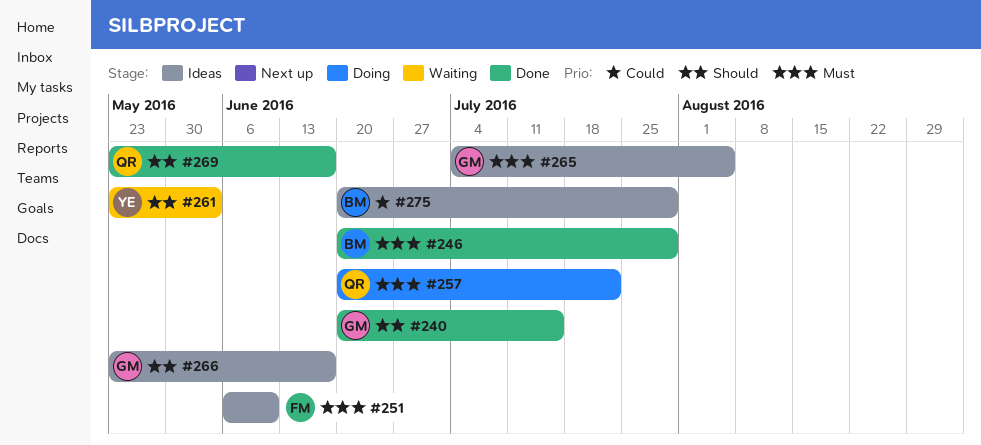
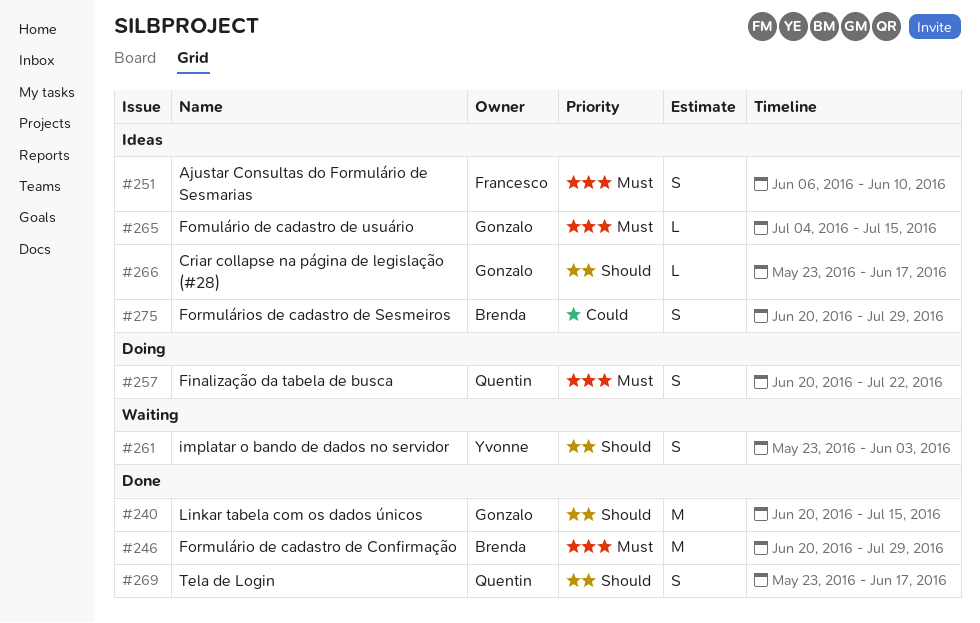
#265, due: Aug 5 -> Jul 15

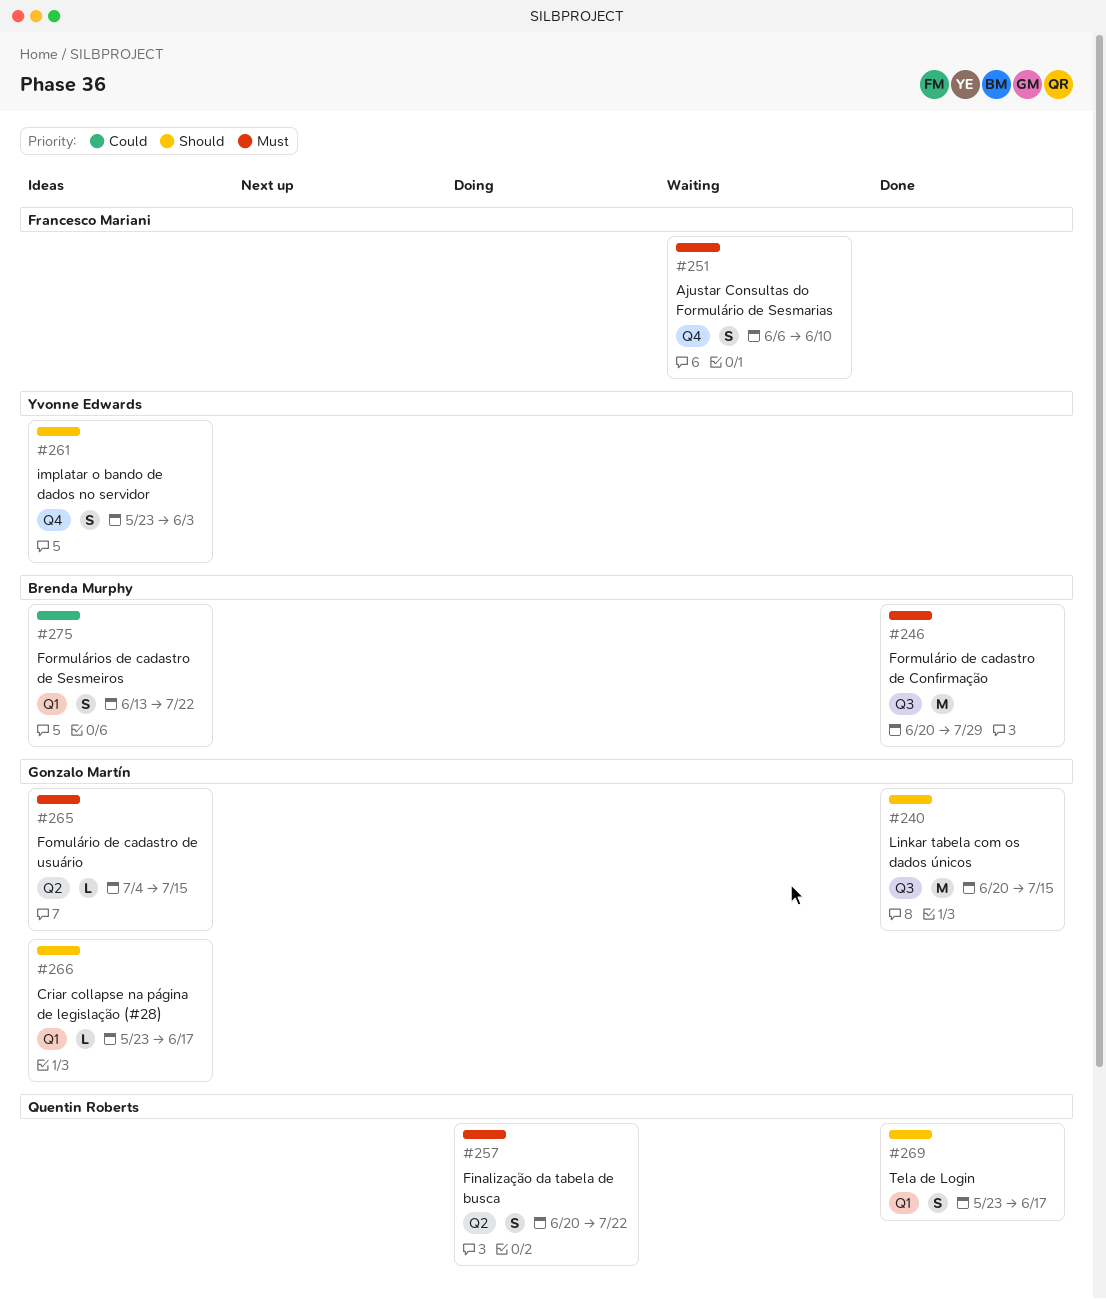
#251, status: Ideas -> Waiting
#261, status: Waiting -> Ideas
#275, start: Jun 20 -> Jun 13
#275, due: Jul 29 -> Jul 22

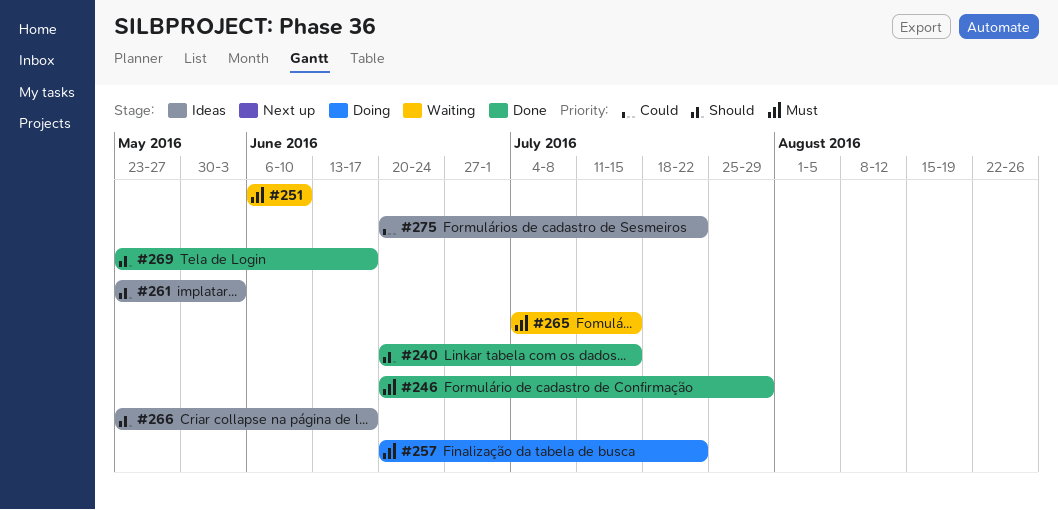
#265, status: Ideas -> Waiting
#275, start: Jun 13 -> Jun 20

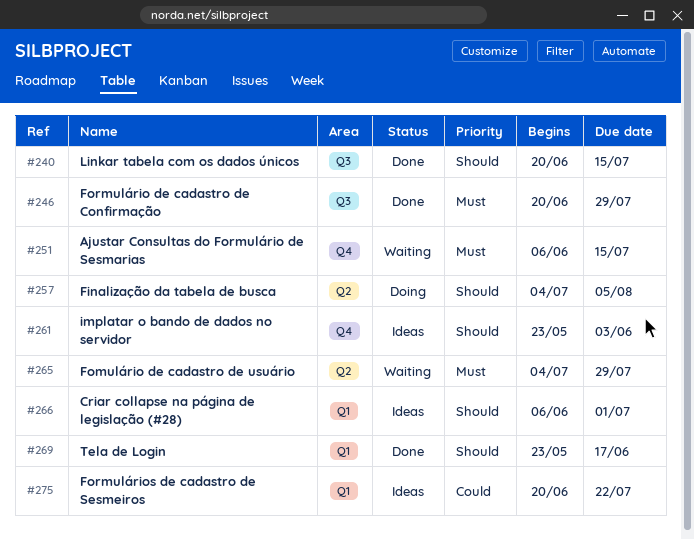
#251, due: Jun 10 -> Jul 15
#257, priority: Must -> Should
#257, start: Jun 20 -> Jul 4
#257, due: Jul 22 -> Aug 5
#265, due: Jul 15 -> Jul 29
#266, start: May 23 -> Jun 6
#266, due: Jun 17 -> Jul 1

